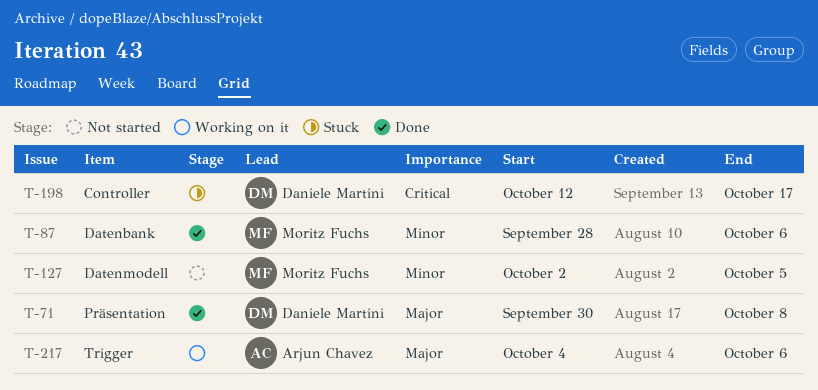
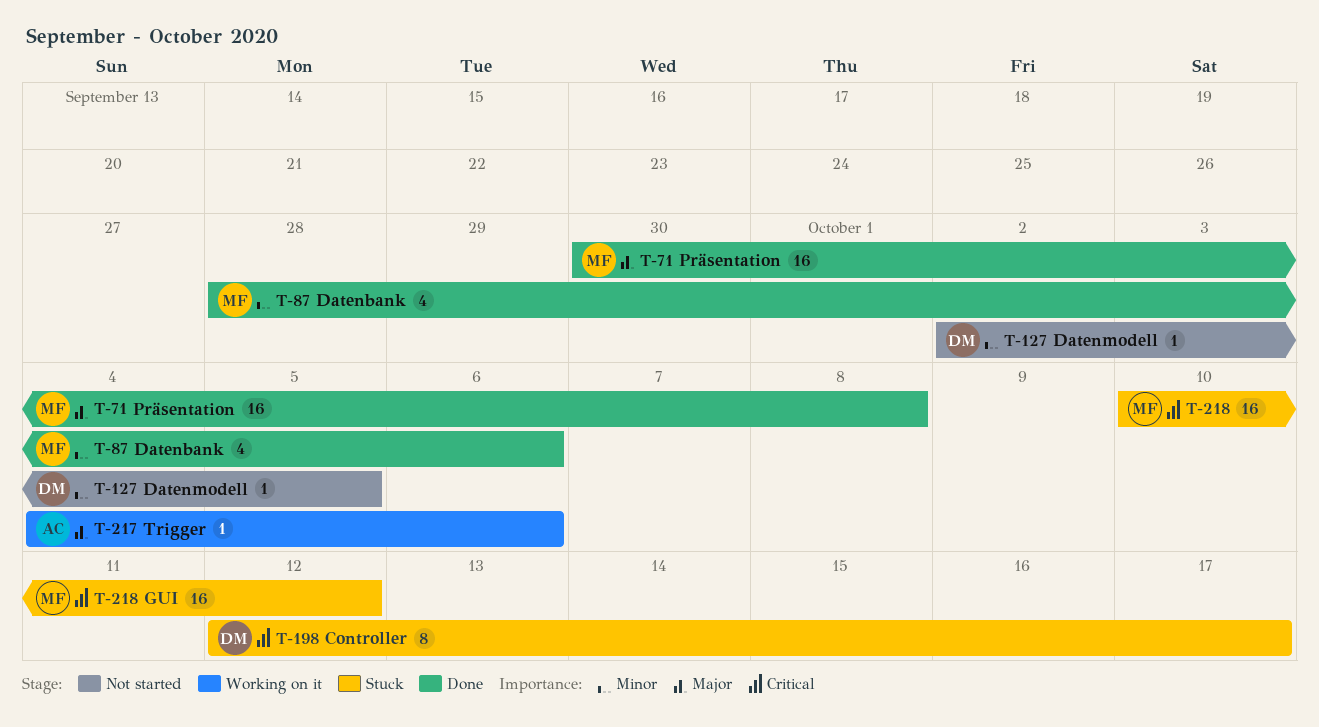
T-71, owner: Daniele Martini -> Moritz Fuchs
T-127, owner: Moritz Fuchs -> Daniele Martini
T-218: none -> present

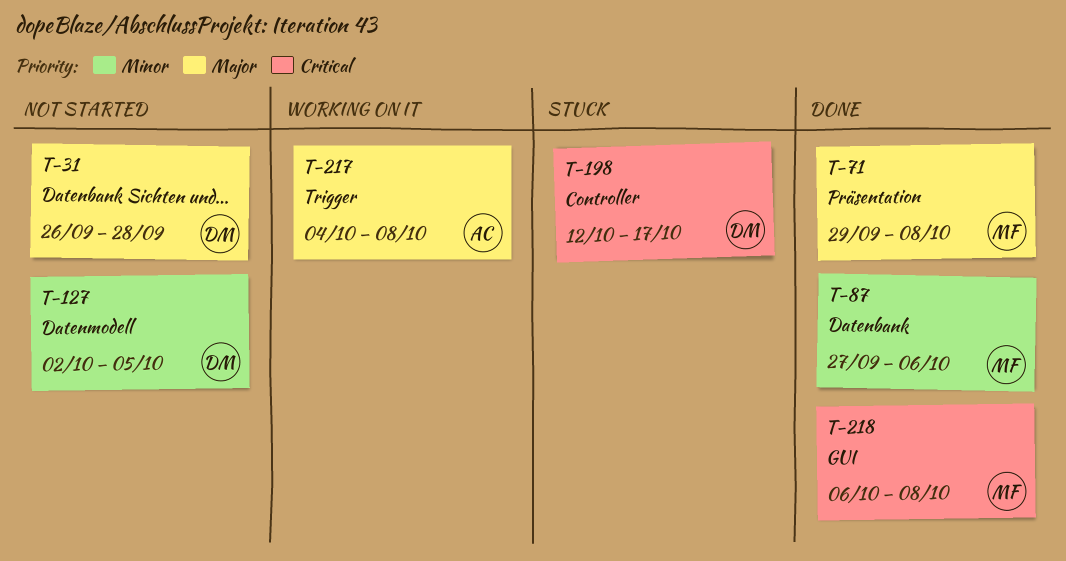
T-31: none -> present
T-71, start: Sep 30 -> Sep 29
T-87, start: Sep 28 -> Sep 27
T-217, due: Oct 6 -> Oct 8
T-218, status: Stuck -> Done
T-218, start: Oct 10 -> Oct 6
T-218, due: Oct 12 -> Oct 8

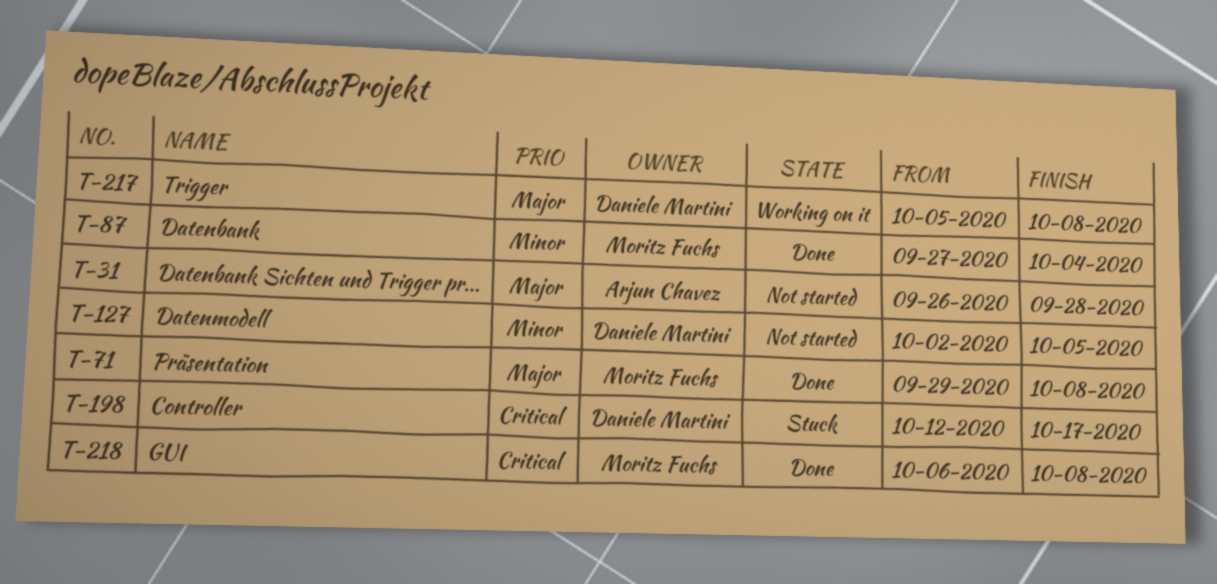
T-31, owner: Daniele Martini -> Arjun Chavez
T-87, due: Oct 6 -> Oct 4
T-217, owner: Arjun Chavez -> Daniele Martini
T-217, start: Oct 4 -> Oct 5

